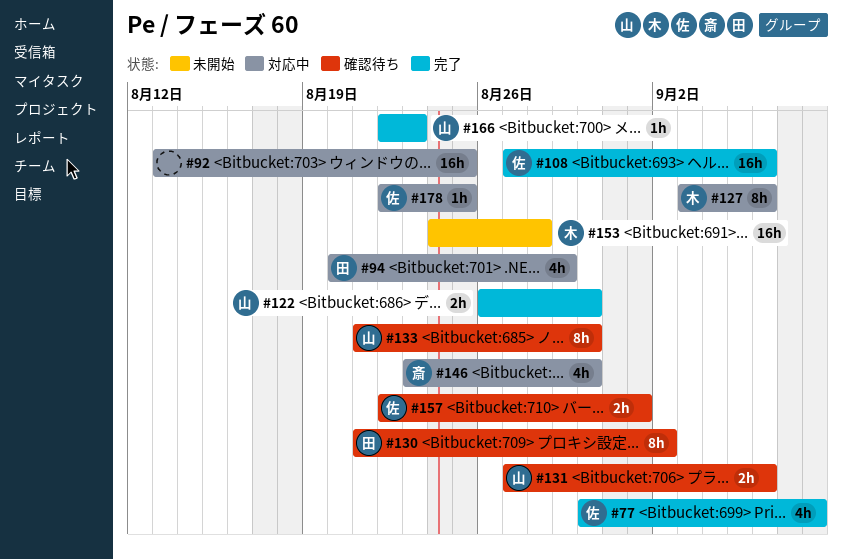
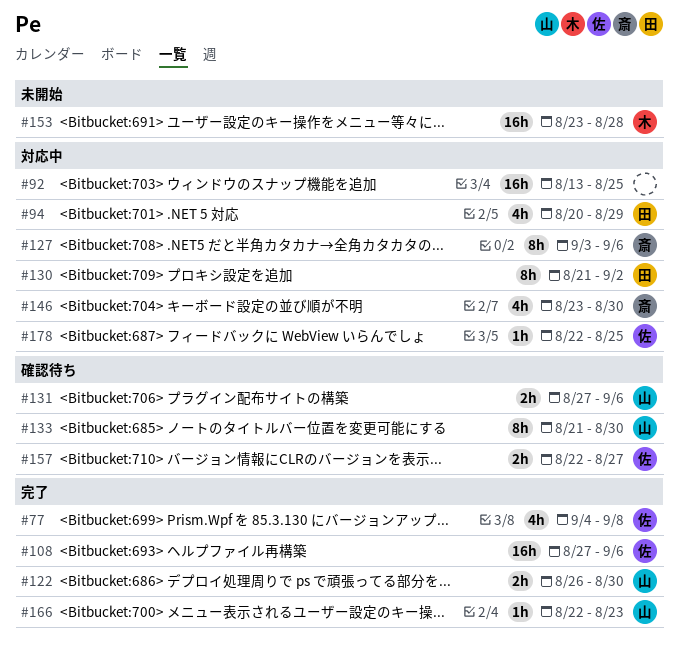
#77, start: Aug 30 -> Sep 4
#127, owner: 木 -> 斎
#130, status: 確認待ち -> 対応中
#153, start: Aug 24 -> Aug 23
#157, due: Sep 1 -> Aug 27

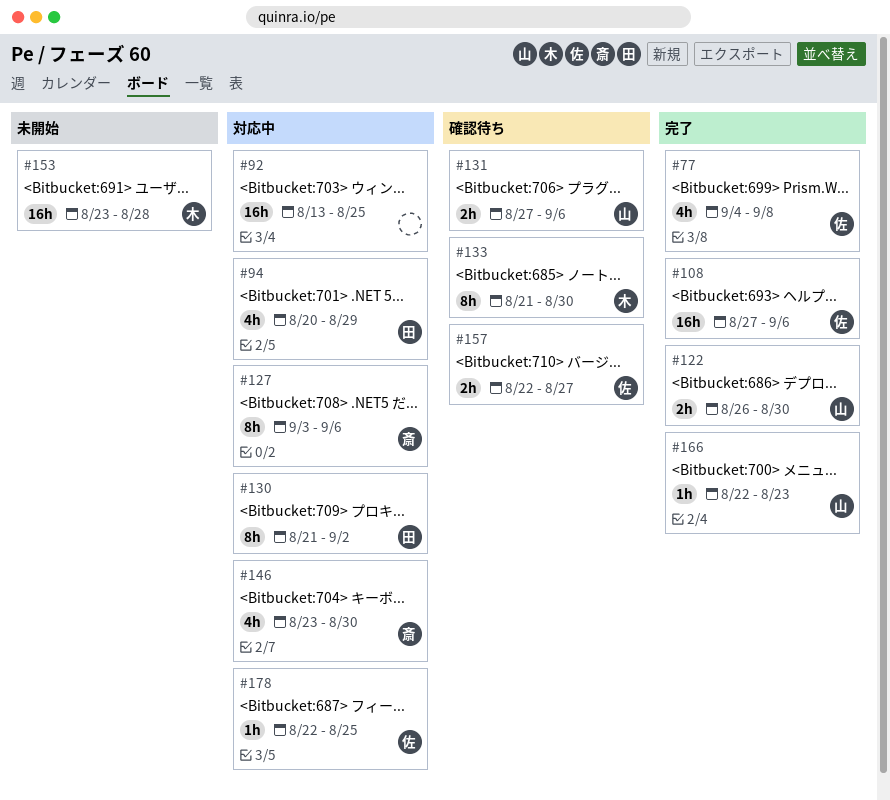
#133, owner: 山 -> 木

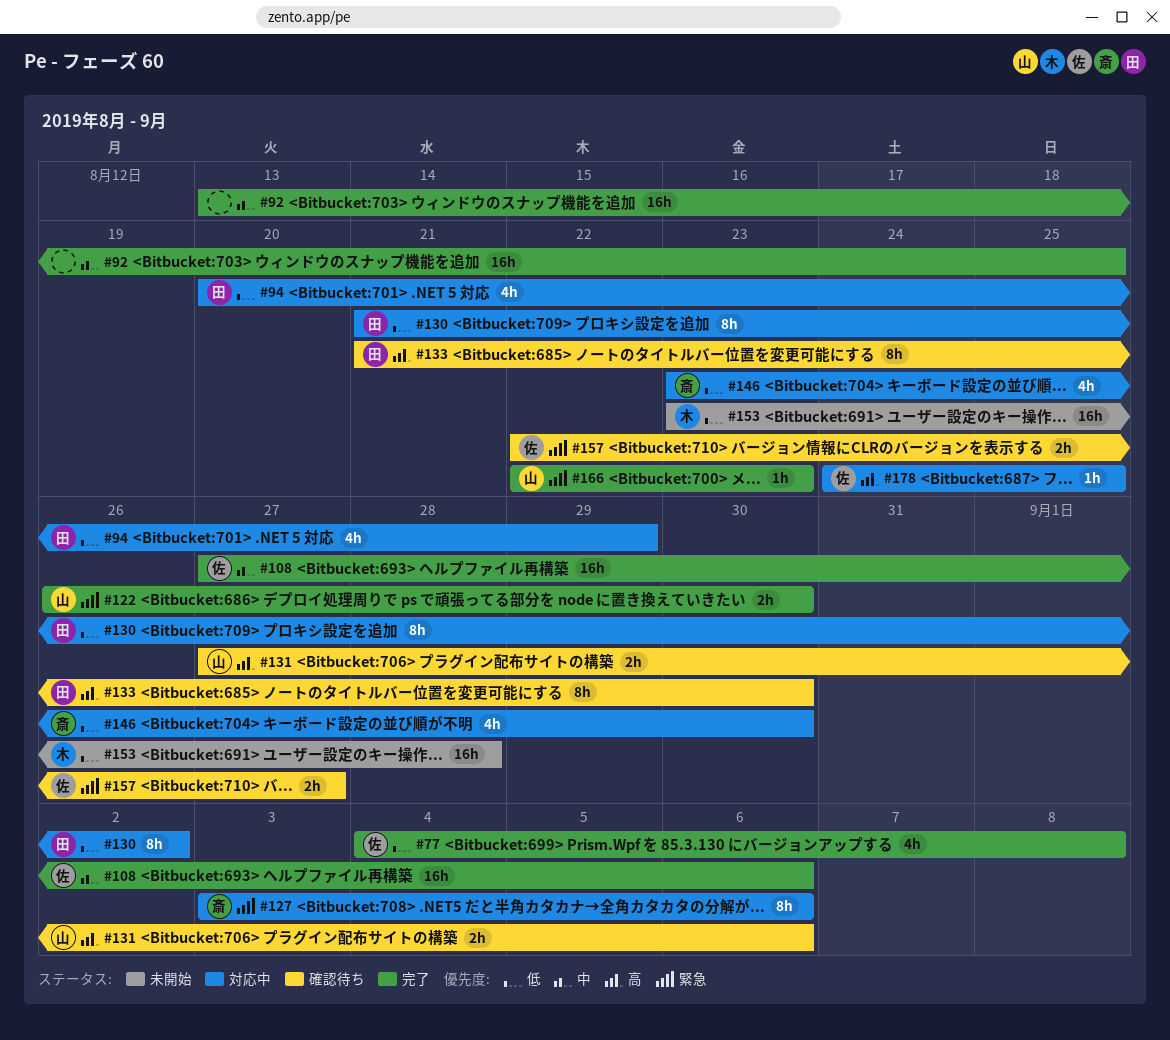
#92, status: 対応中 -> 完了
#133, owner: 木 -> 田
#178, start: Aug 22 -> Aug 24

